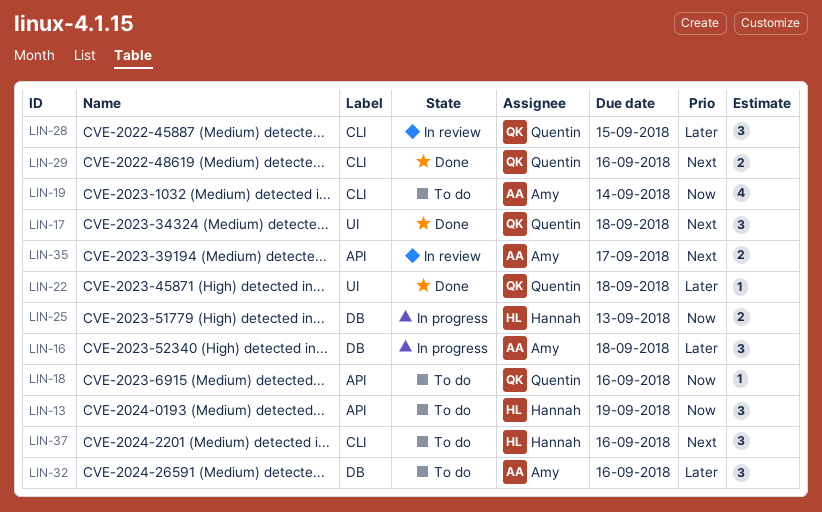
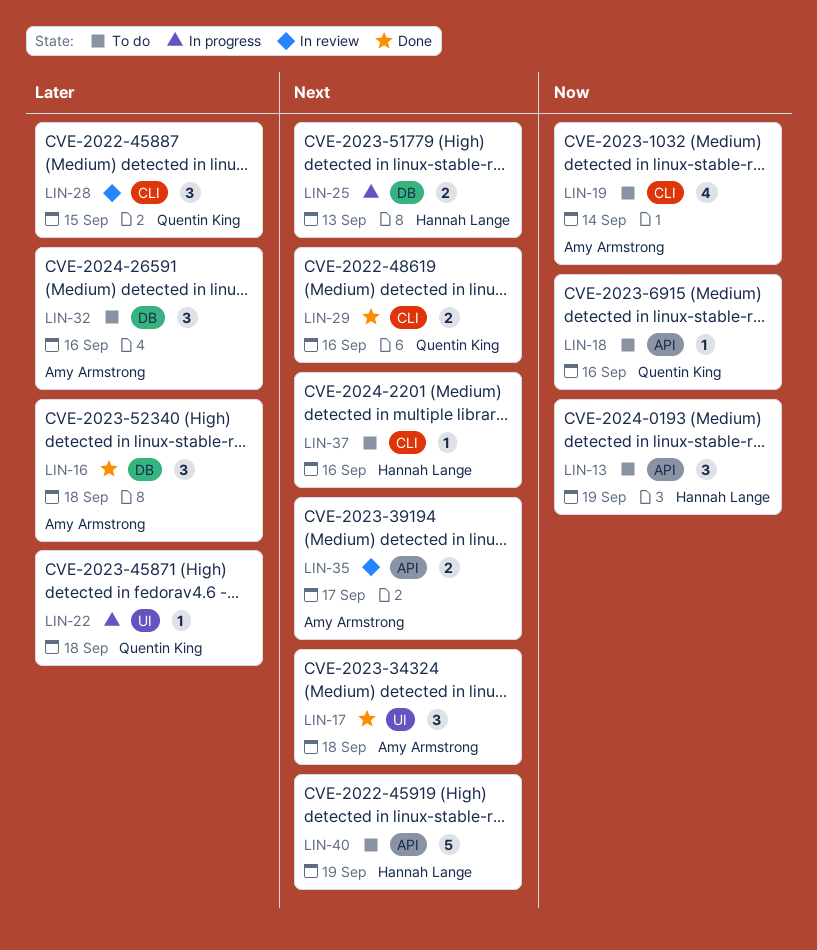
LIN-16, status: In progress -> Done
LIN-17, owner: Quentin King -> Amy Armstrong
LIN-22, status: Done -> In progress
LIN-25, priority: Now -> Next
LIN-37, estimate: 3 -> 1
LIN-40: none -> present

